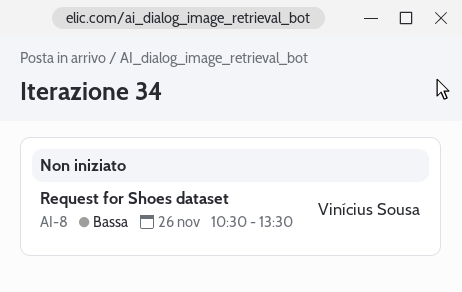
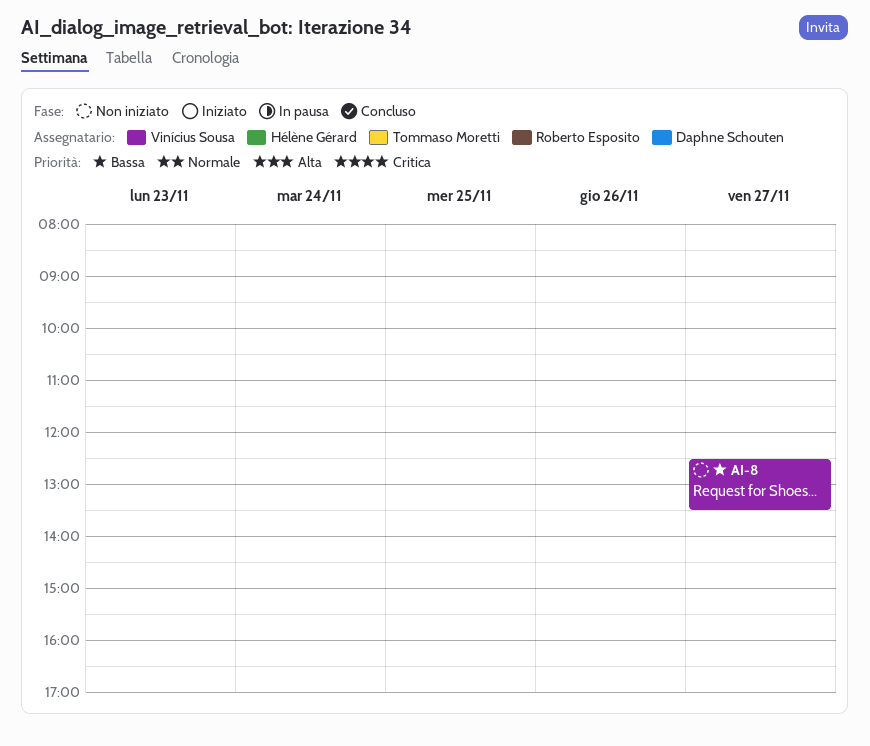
AI-8, day: Nov 26 -> Nov 27
AI-8, begins: 10:30 -> 12:30

